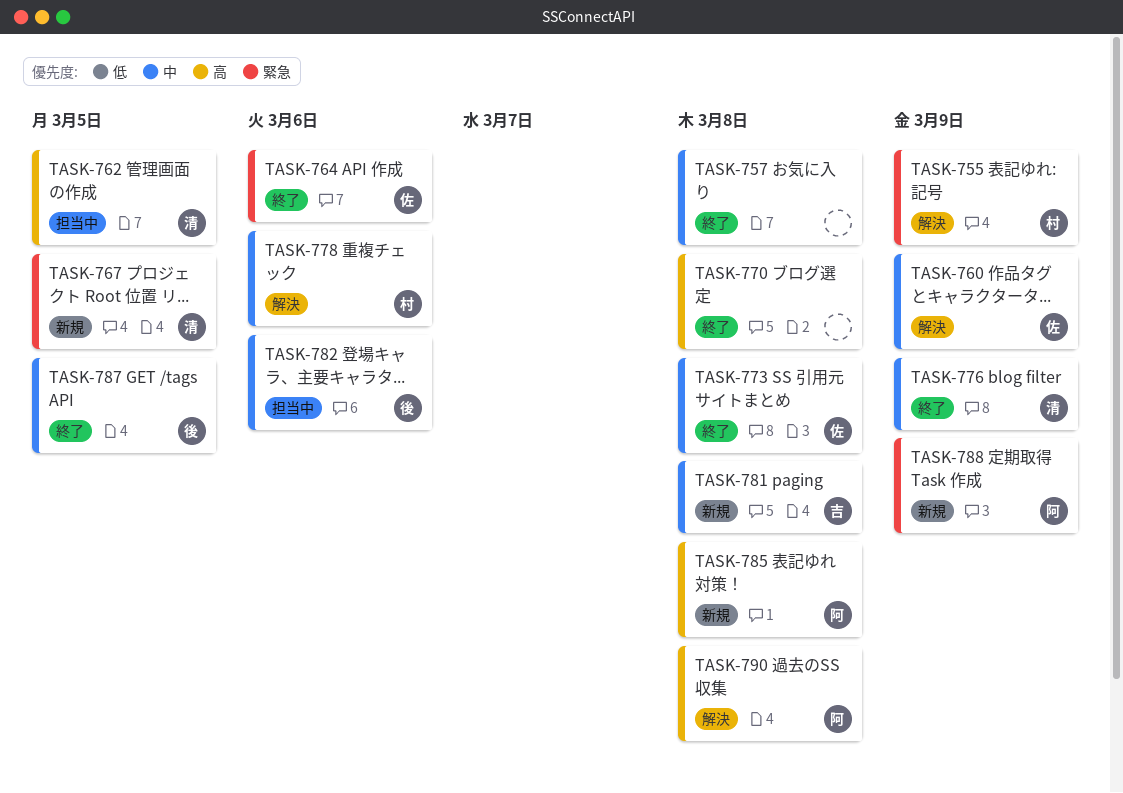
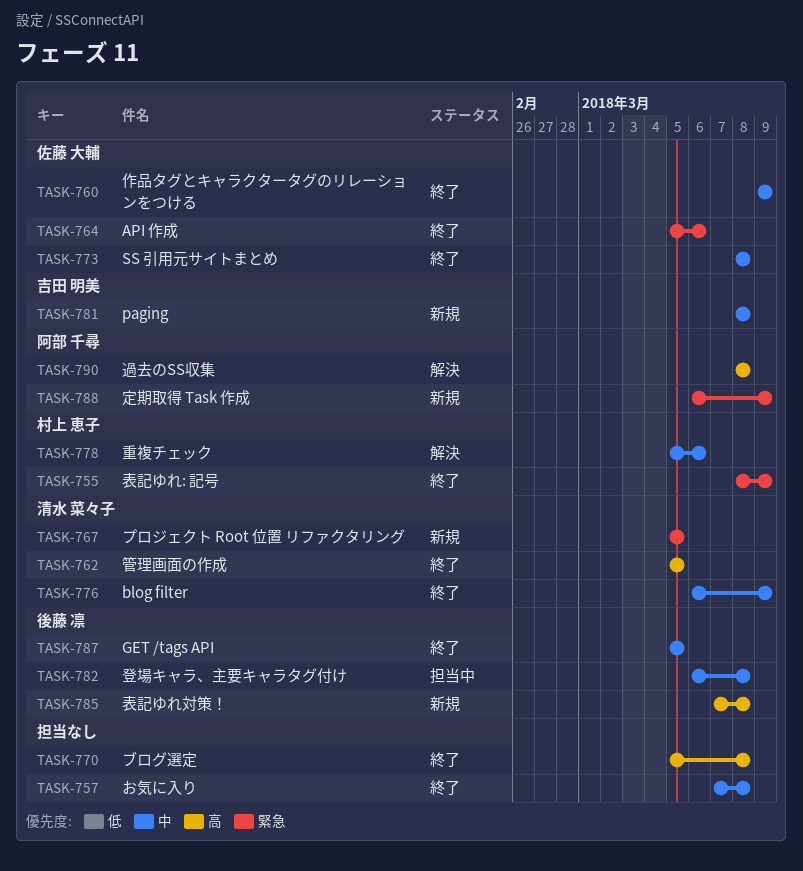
TASK-755, status: 解決 -> 終了
TASK-760, status: 解決 -> 終了
TASK-762, status: 担当中 -> 終了
TASK-782, due: Mar 6 -> Mar 8
TASK-785, owner: 阿部 千尋 -> 後藤 凛

